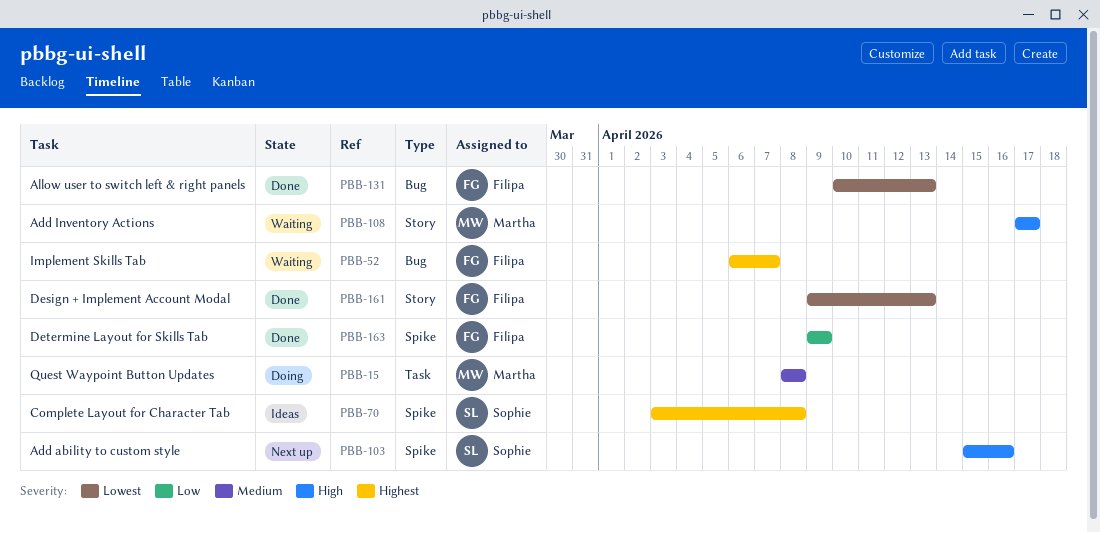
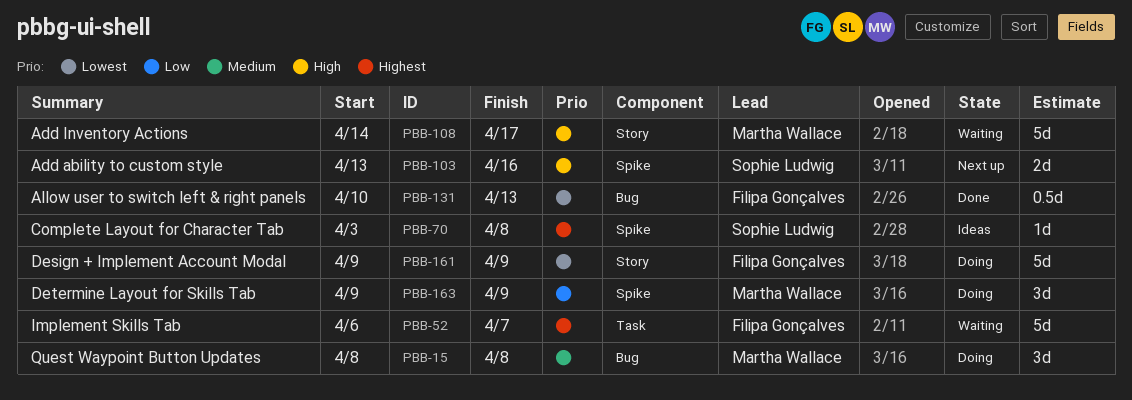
PBB-15, label: Task -> Bug
PBB-52, label: Bug -> Task
PBB-103, start: Apr 15 -> Apr 13
PBB-108, start: Apr 17 -> Apr 14
PBB-161, status: Done -> Doing
PBB-161, due: Apr 13 -> Apr 9
PBB-163, status: Done -> Doing
PBB-163, owner: Filipa Gonçalves -> Martha Wallace

